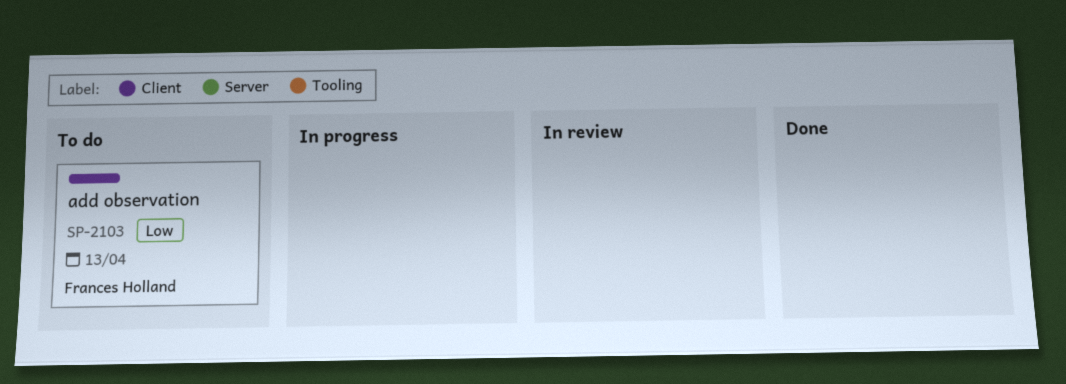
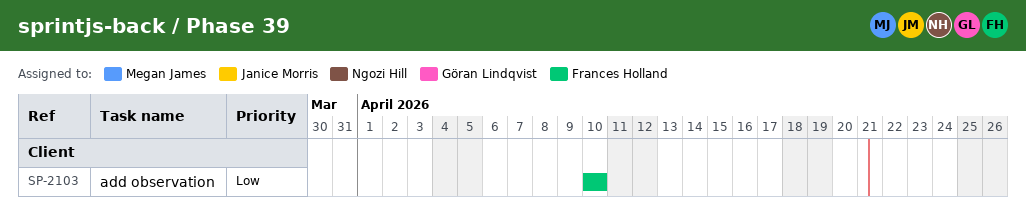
SP-2103, due: Apr 13 -> Apr 10

